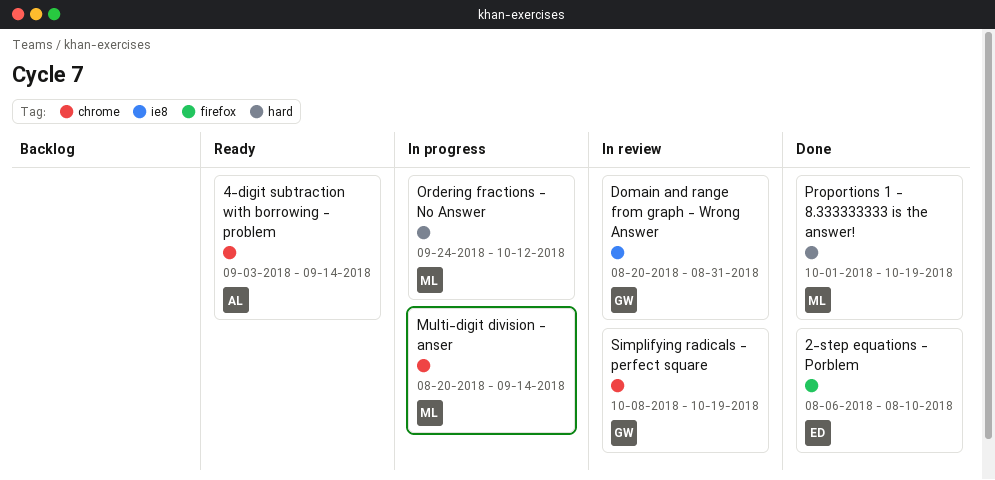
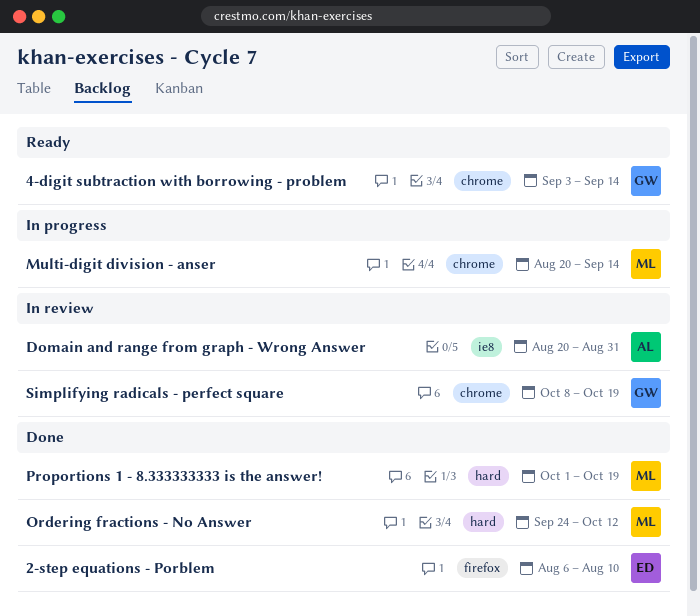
4-digit subtraction with borrowing - problem, owner: AL -> GW
Domain and range from graph - Wrong Answer, owner: GW -> AL
Ordering fractions - No Answer, status: In progress -> Done

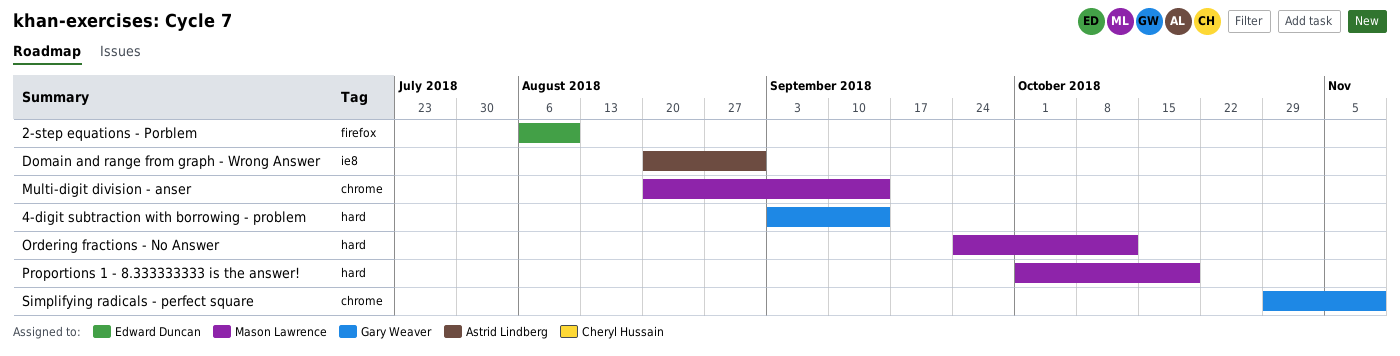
4-digit subtraction with borrowing - problem, label: chrome -> hard
Simplifying radicals - perfect square, start: Oct 8 -> Oct 29
Simplifying radicals - perfect square, due: Oct 19 -> Nov 9

